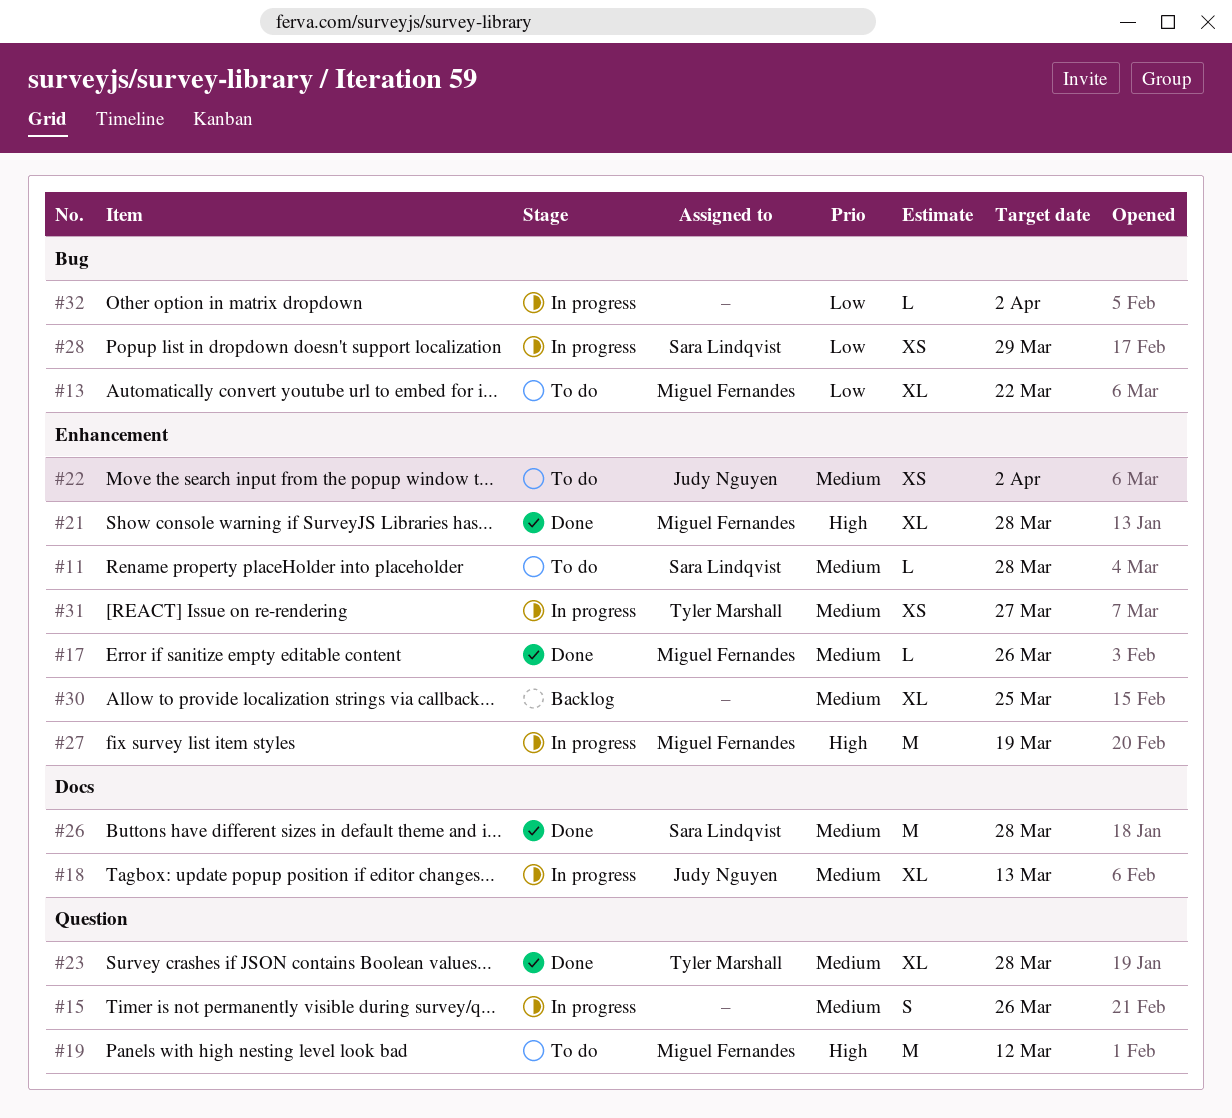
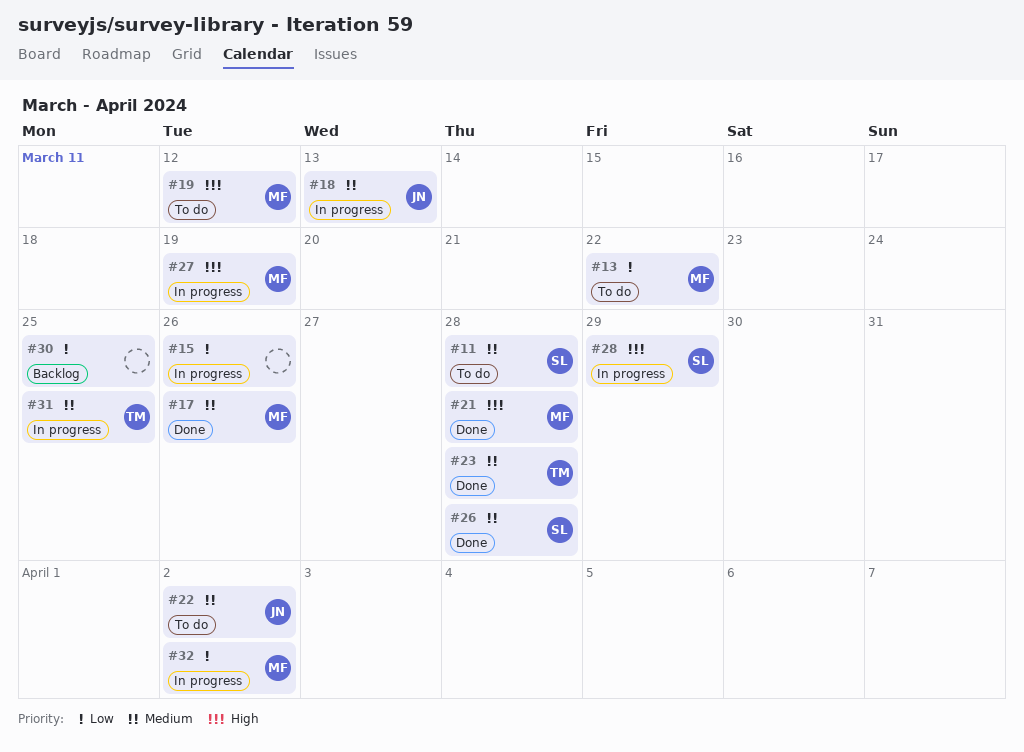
#15, priority: Medium -> Low
#28, priority: Low -> High
#30, priority: Medium -> Low
#31, due: Mar 27 -> Mar 25
#32, owner: none -> Miguel Fernandes

